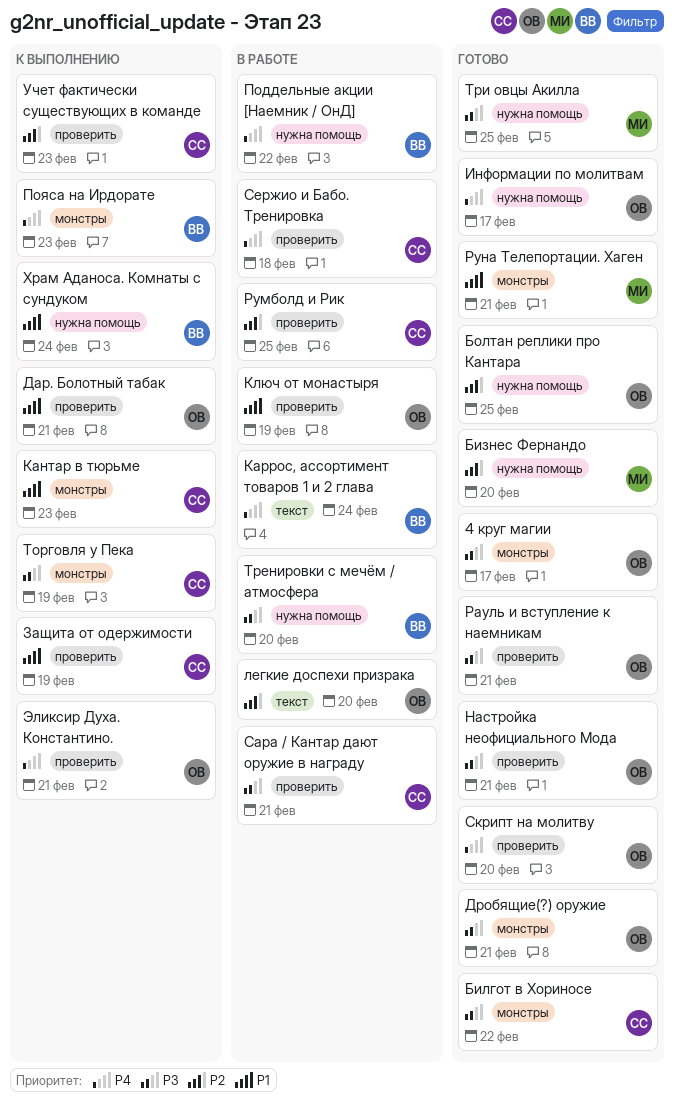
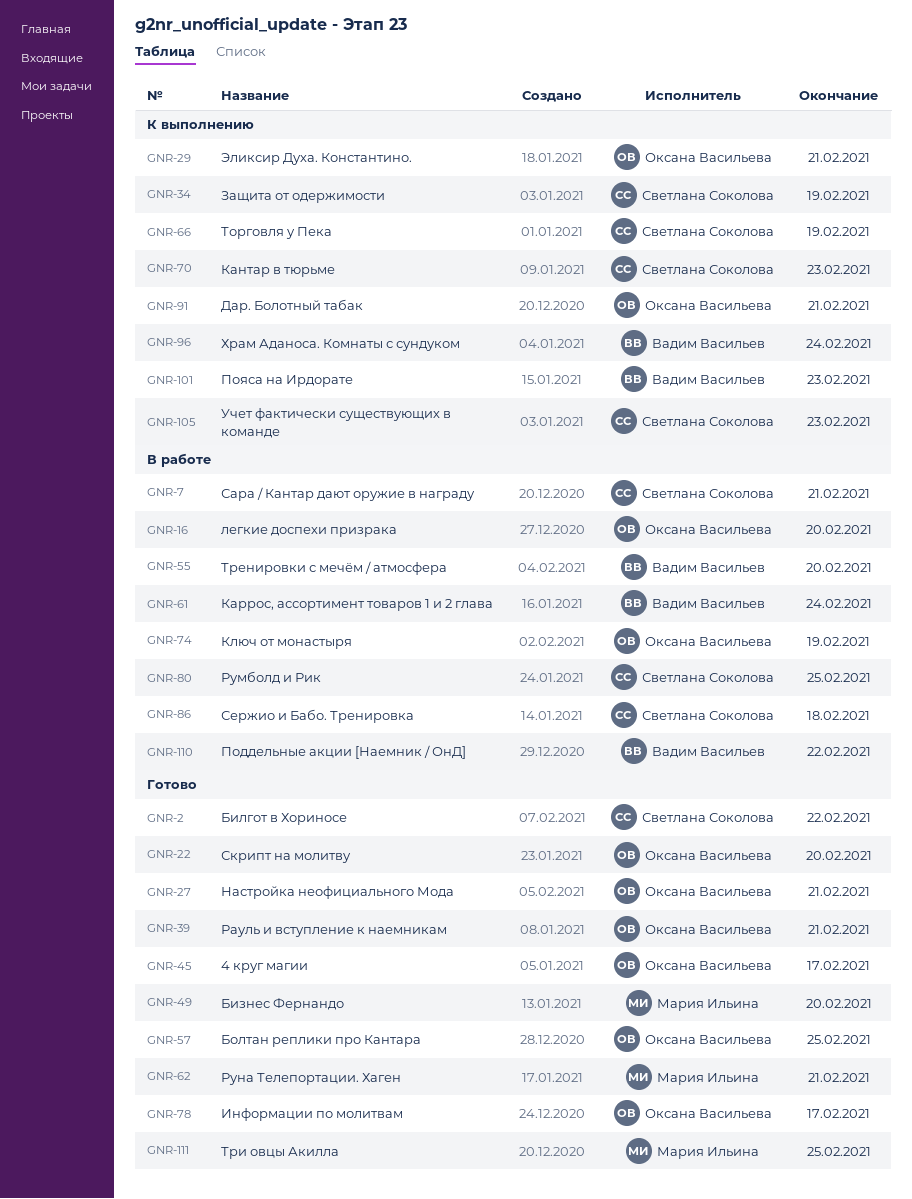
Дробящие(?) оружие: present -> none

